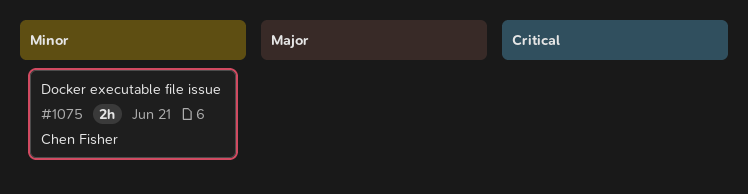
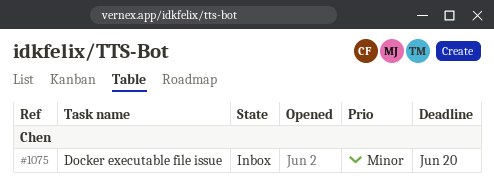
#1075, due: Jun 21 -> Jun 20

